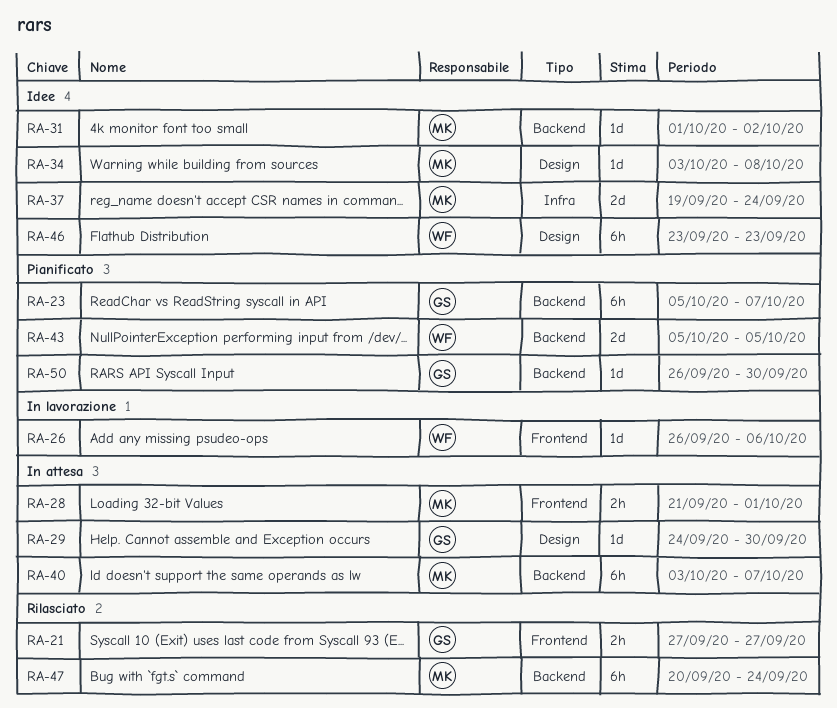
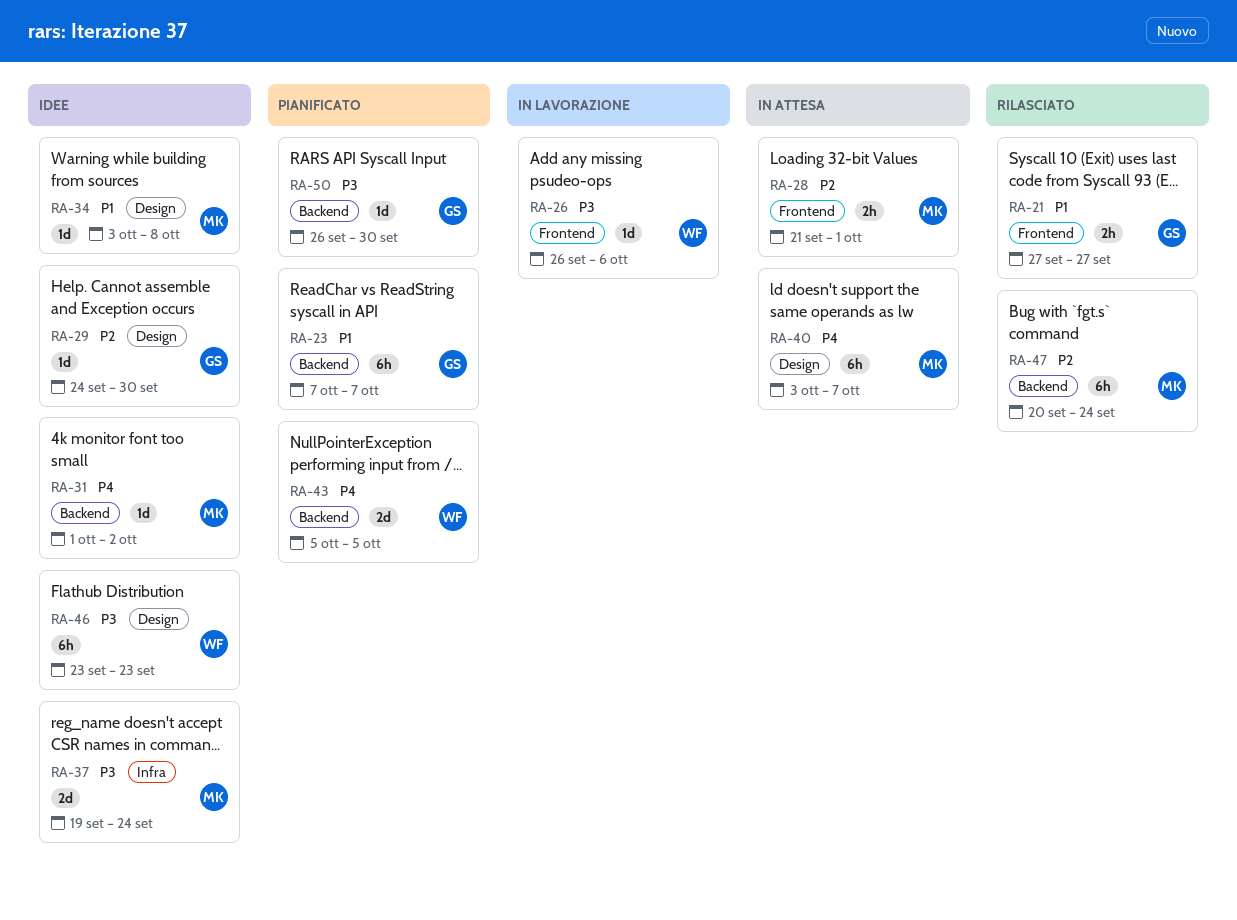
RA-23, start: Oct 5 -> Oct 7
RA-29, status: In attesa -> Idee
RA-40, label: Backend -> Design

